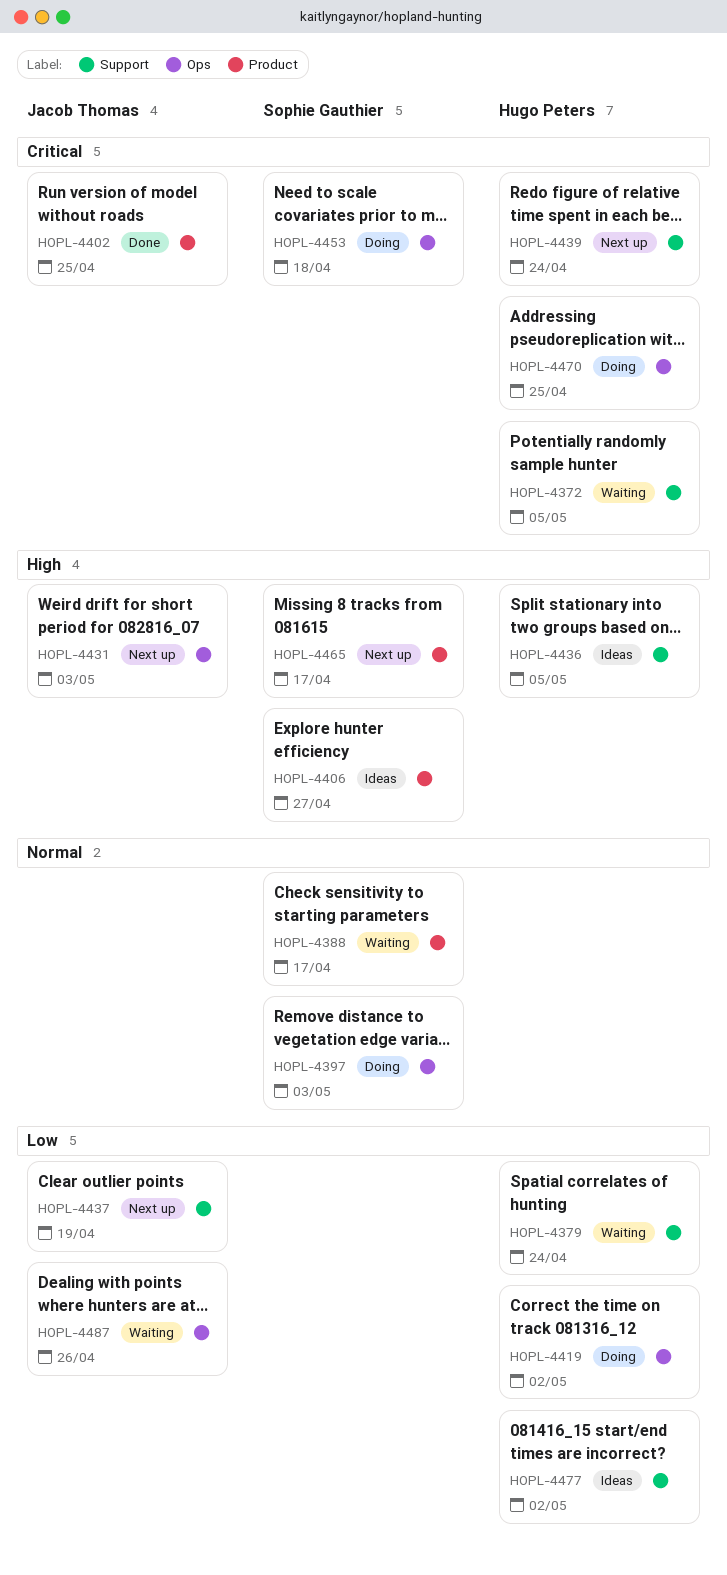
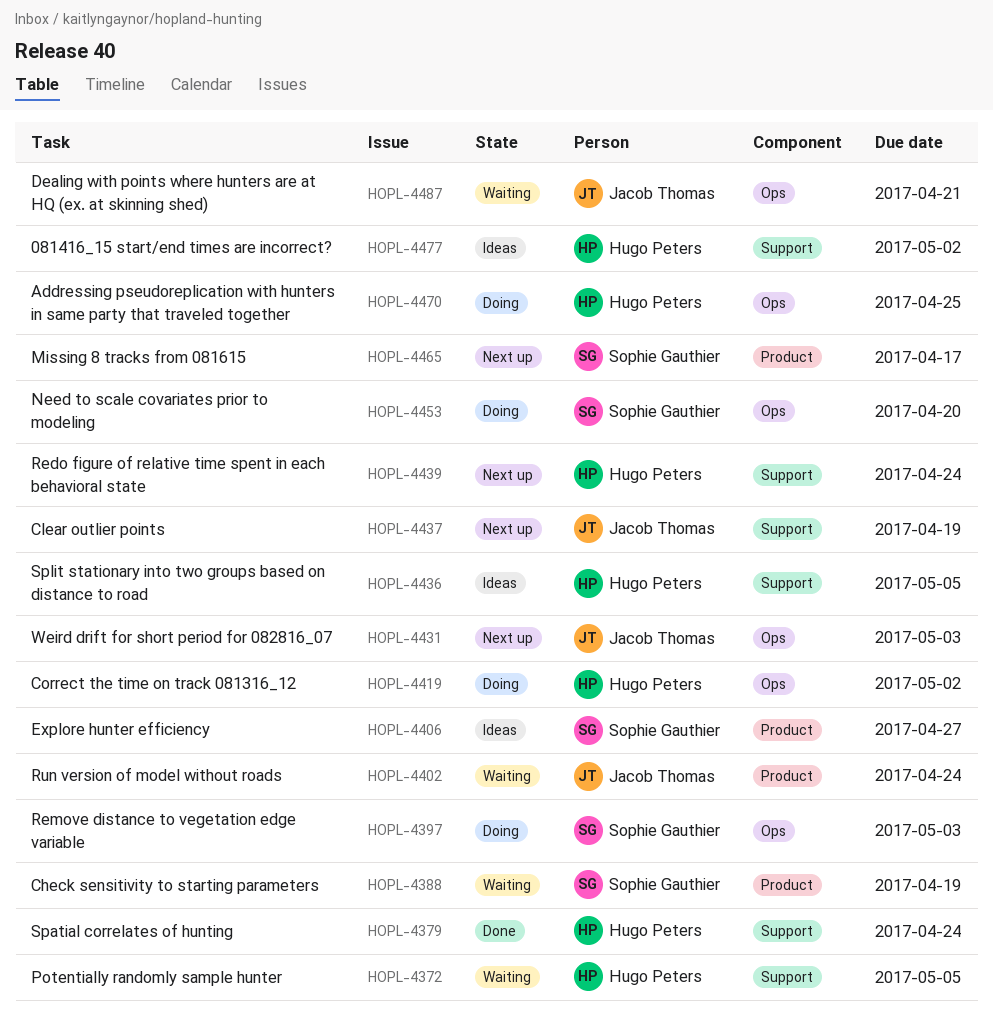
HOPL-4379, status: Waiting -> Done
HOPL-4388, due: Apr 17 -> Apr 19
HOPL-4402, status: Done -> Waiting
HOPL-4402, due: Apr 25 -> Apr 24
HOPL-4453, due: Apr 18 -> Apr 20
HOPL-4487, due: Apr 26 -> Apr 21

